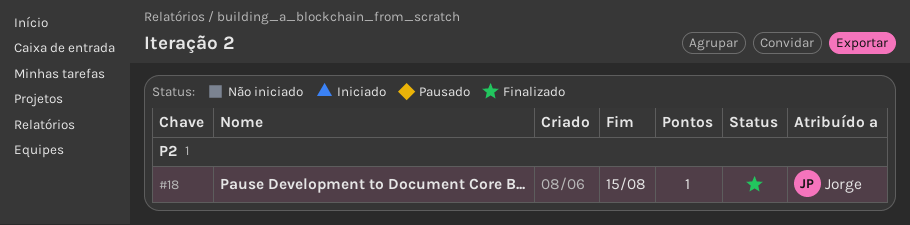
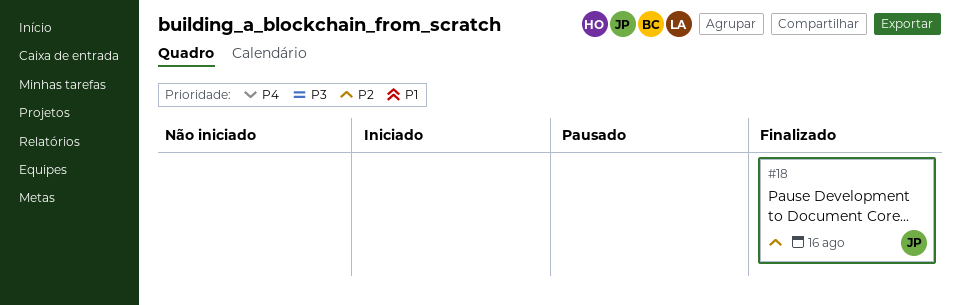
#18, due: Aug 15 -> Aug 16

